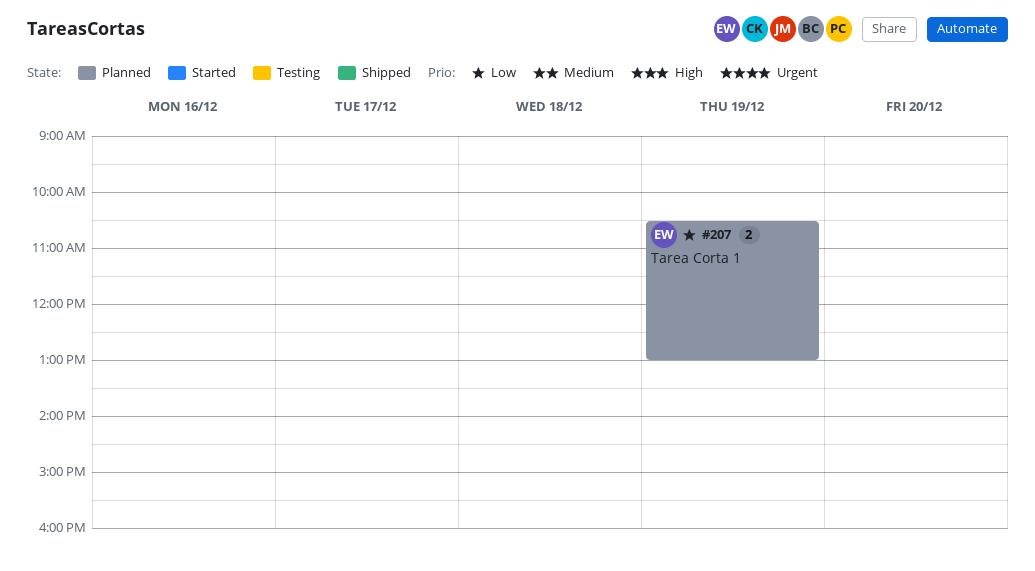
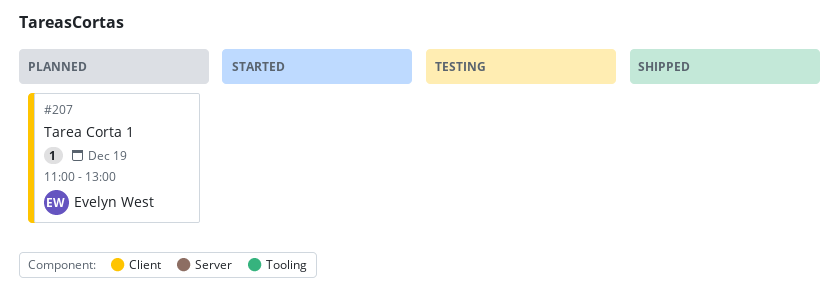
#207, estimate: 2 -> 1
#207, begins: 10:30 -> 11:00

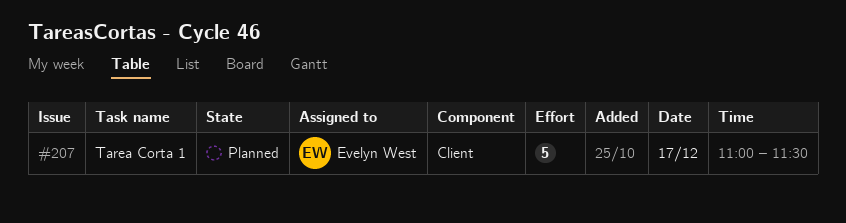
#207, estimate: 1 -> 5
#207, day: Dec 19 -> Dec 17
#207, ends: 13:00 -> 11:30

